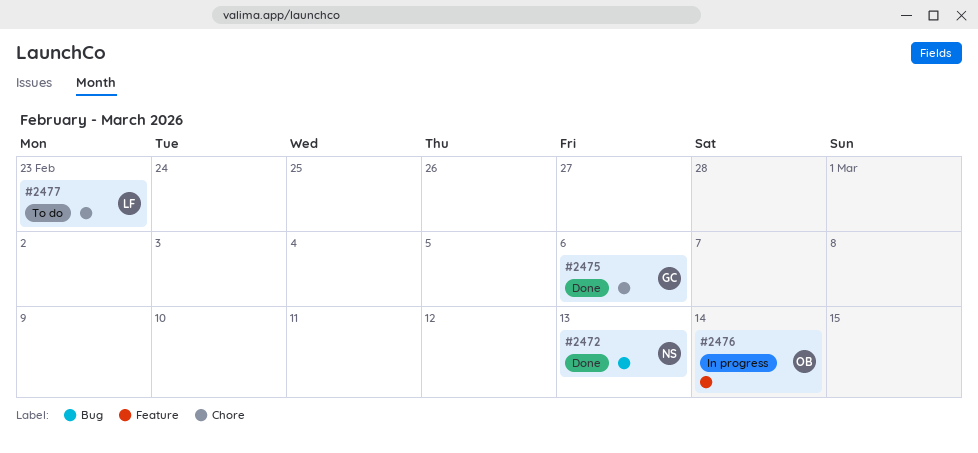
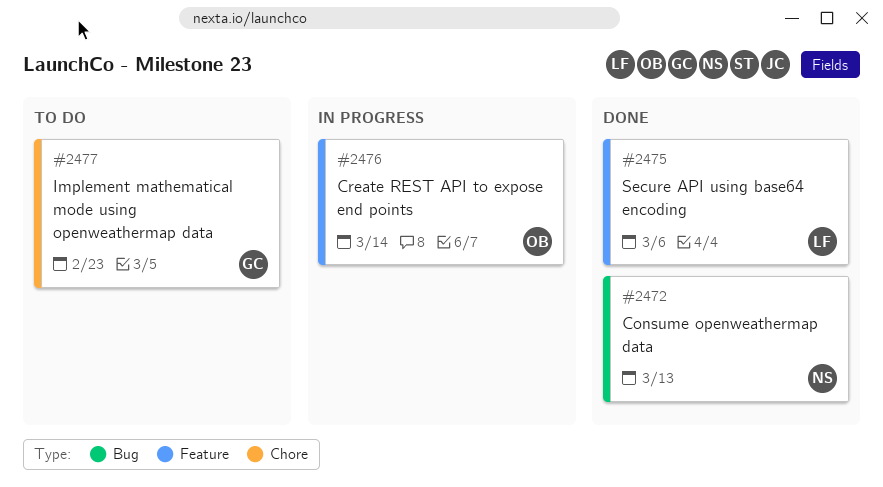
#2475, owner: GC -> LF
#2475, label: Chore -> Feature
#2477, owner: LF -> GC

